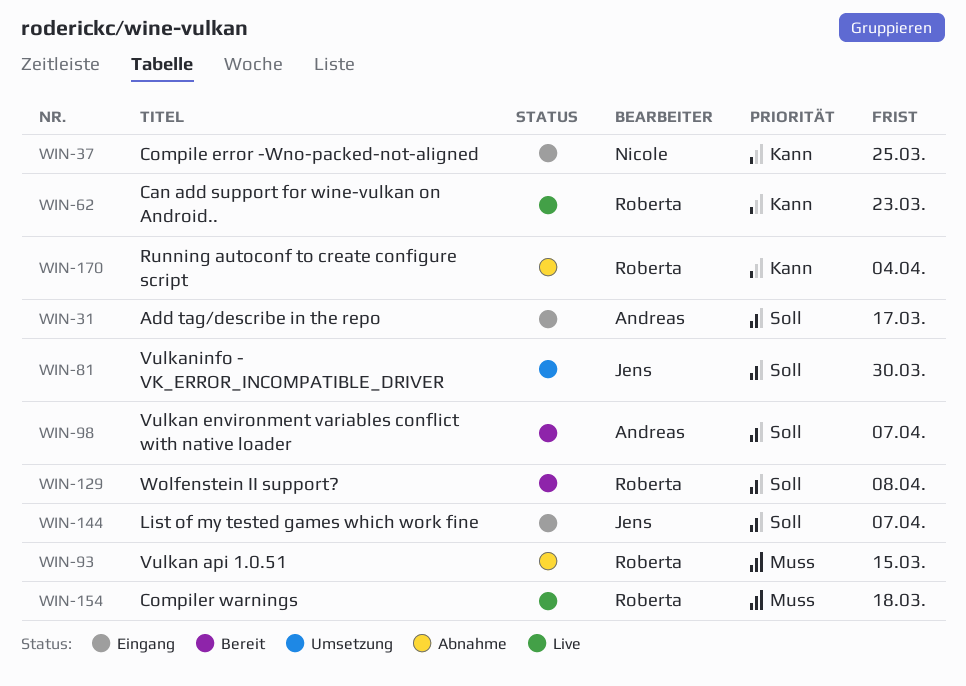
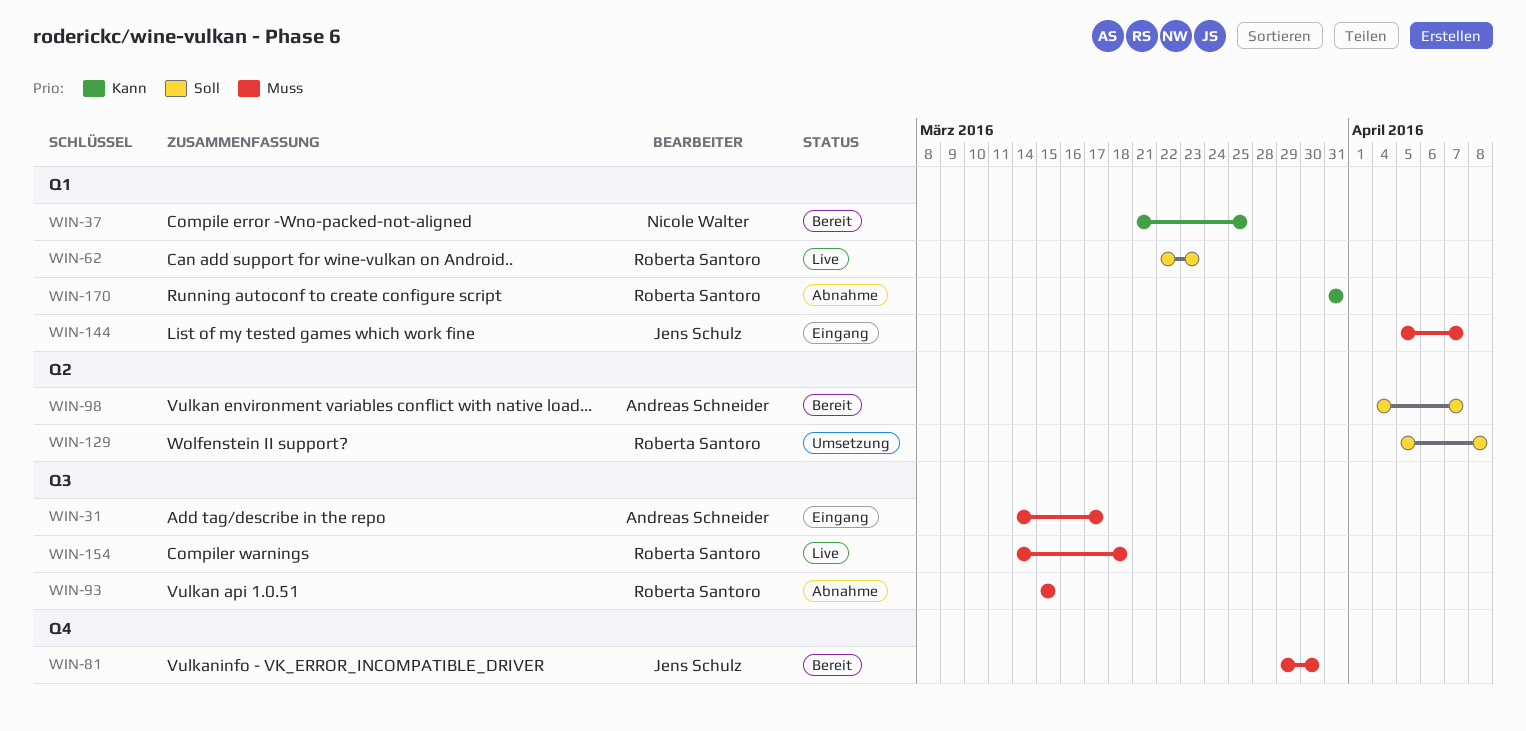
WIN-31, priority: Soll -> Muss
WIN-37, status: Eingang -> Bereit
WIN-62, priority: Kann -> Soll
WIN-81, status: Umsetzung -> Bereit
WIN-81, priority: Soll -> Muss
WIN-129, status: Bereit -> Umsetzung
WIN-144, priority: Soll -> Muss
WIN-170, due: Apr 4 -> Mar 31

